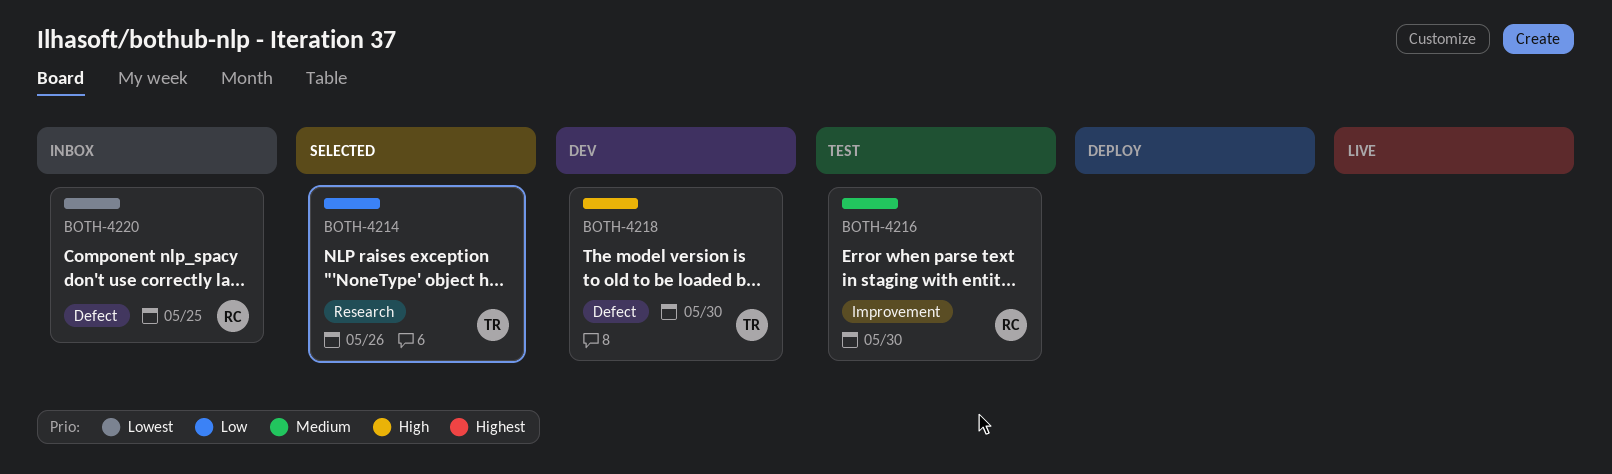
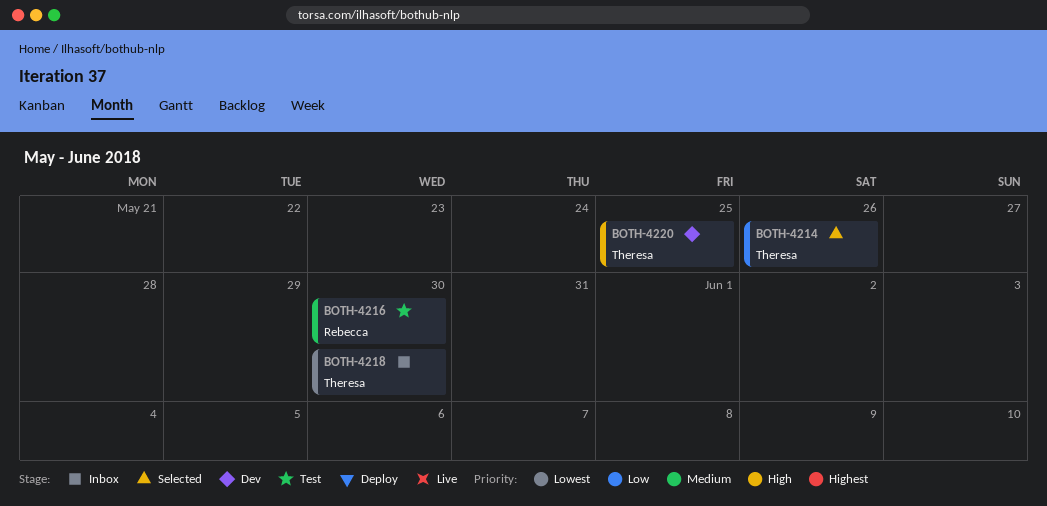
BOTH-4218, status: Dev -> Inbox
BOTH-4218, priority: High -> Lowest
BOTH-4220, status: Inbox -> Dev
BOTH-4220, owner: Rebecca -> Theresa
BOTH-4220, priority: Lowest -> High

